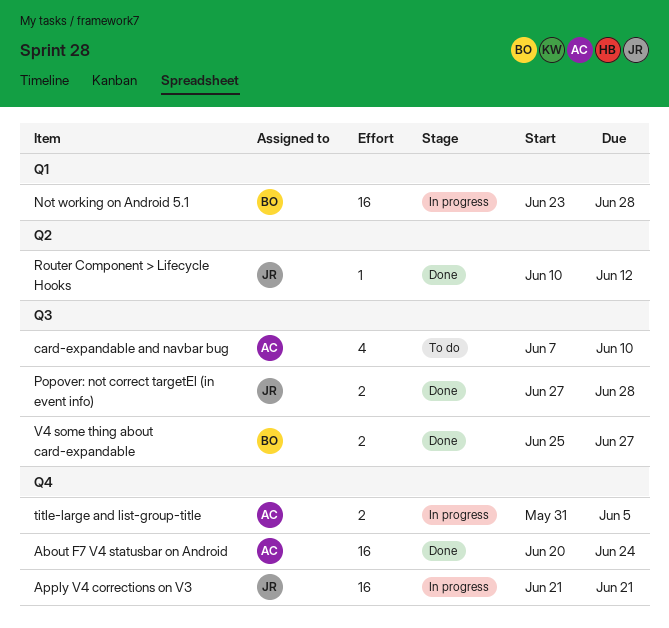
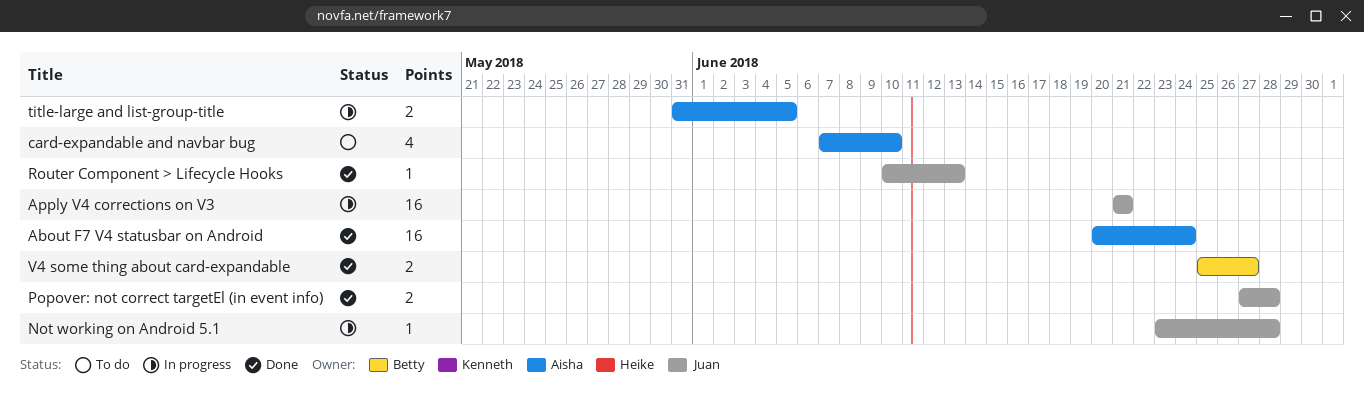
Not working on Android 5.1, owner: Betty -> Juan
Not working on Android 5.1, estimate: 16 -> 1
Router Component > Lifecycle Hooks, due: Jun 12 -> Jun 13

